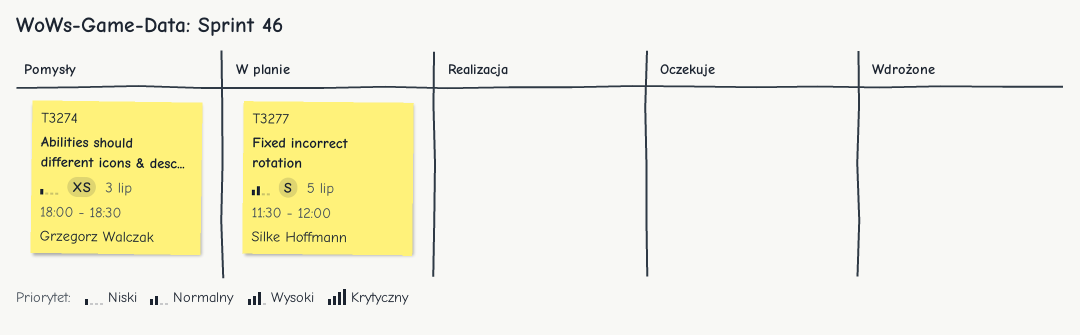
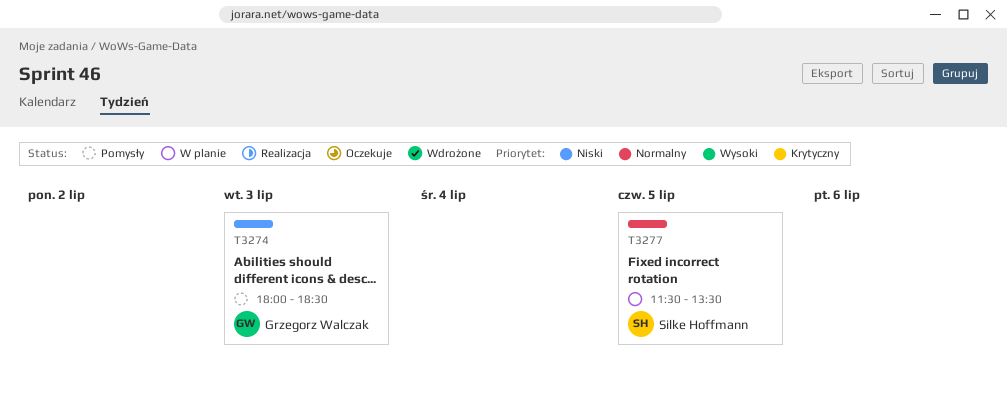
T3277, ends: 12:00 -> 13:30

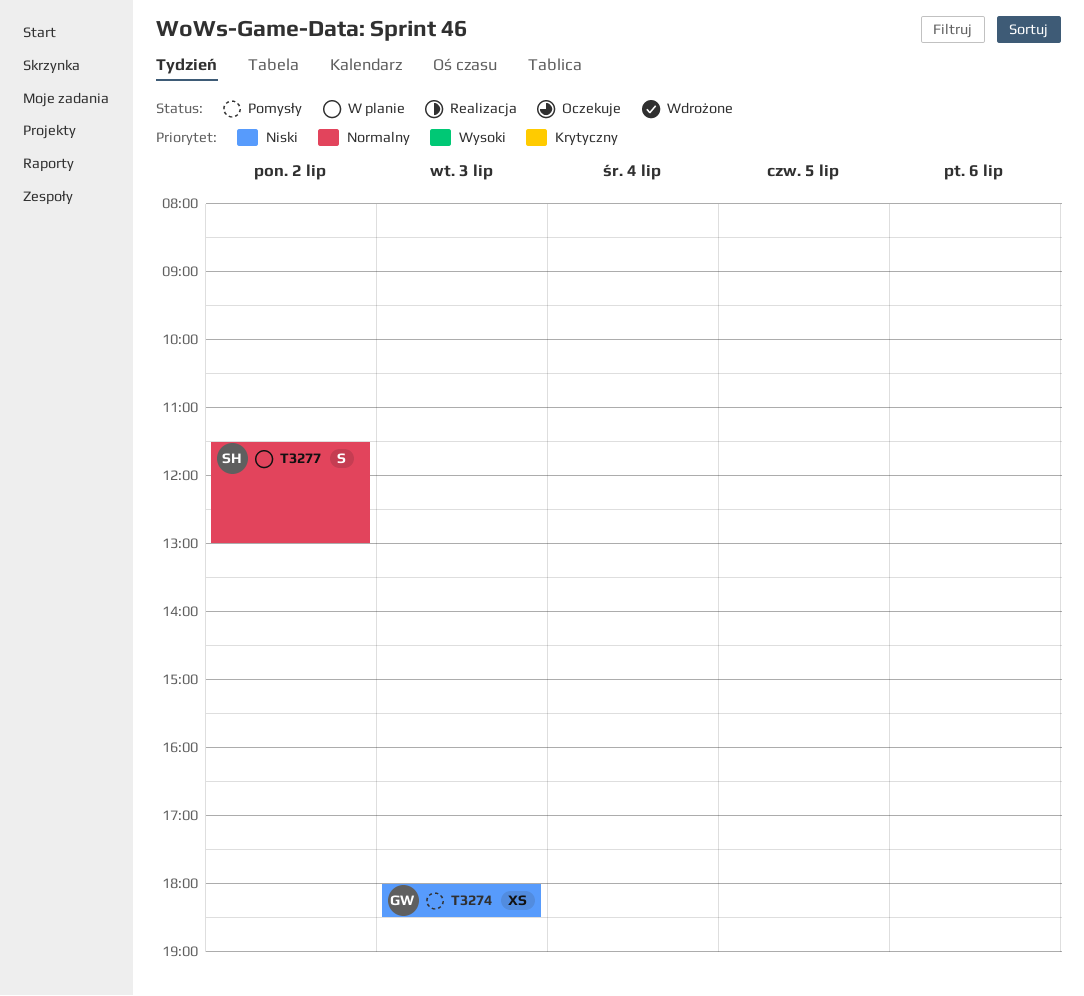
T3277, day: Jul 5 -> Jul 2
T3277, ends: 13:30 -> 13:00

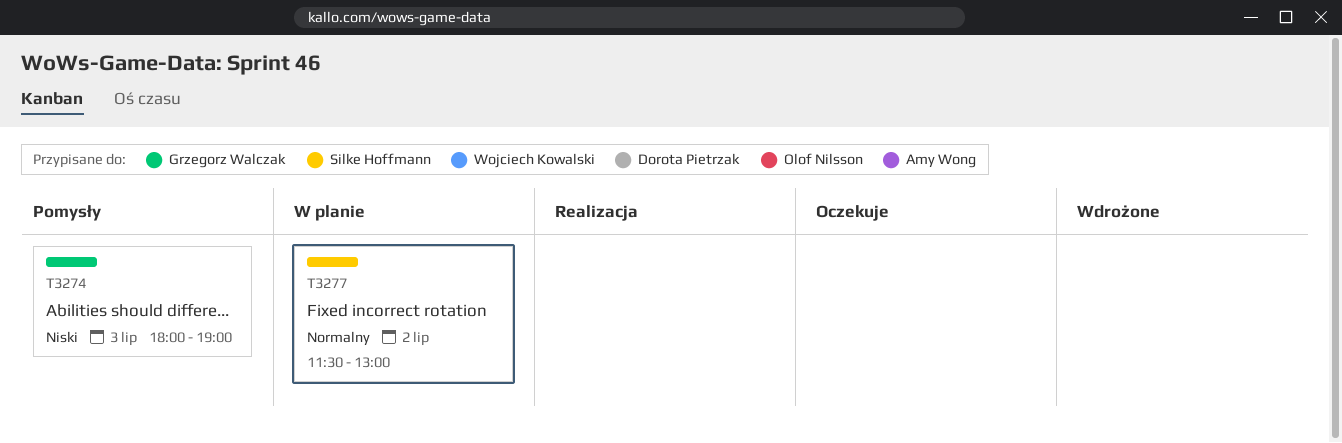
T3274, ends: 18:30 -> 19:00

